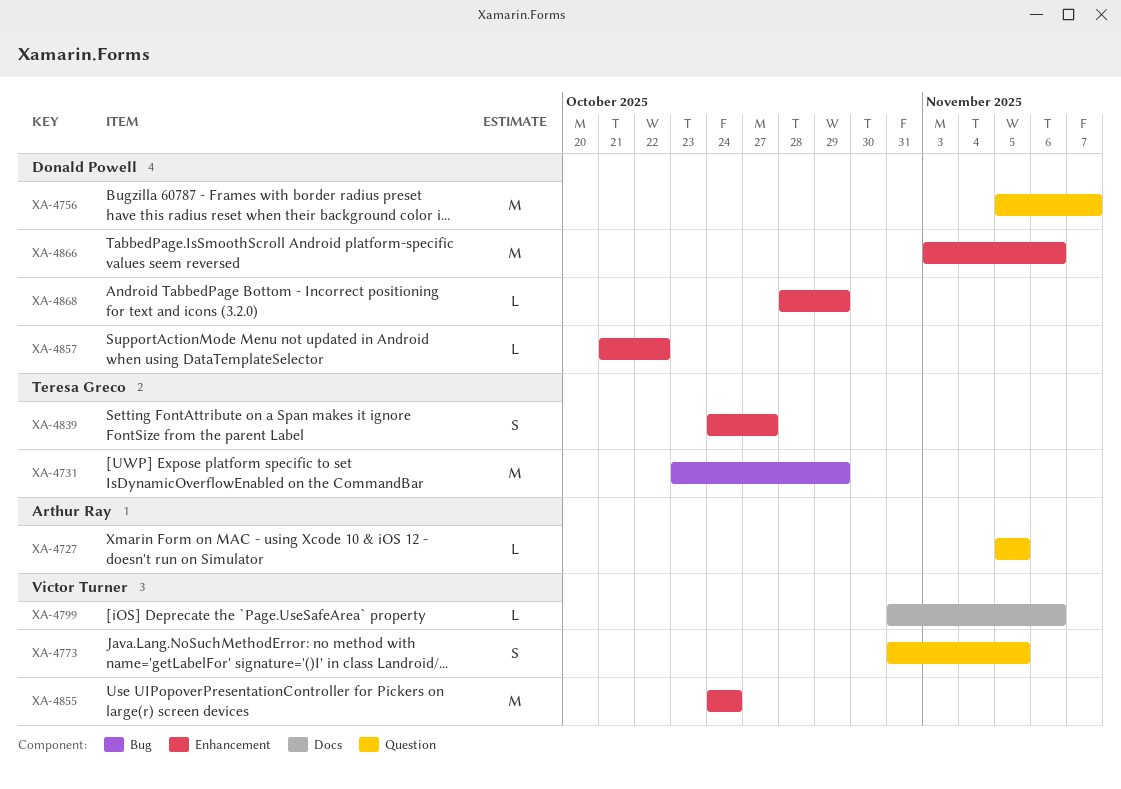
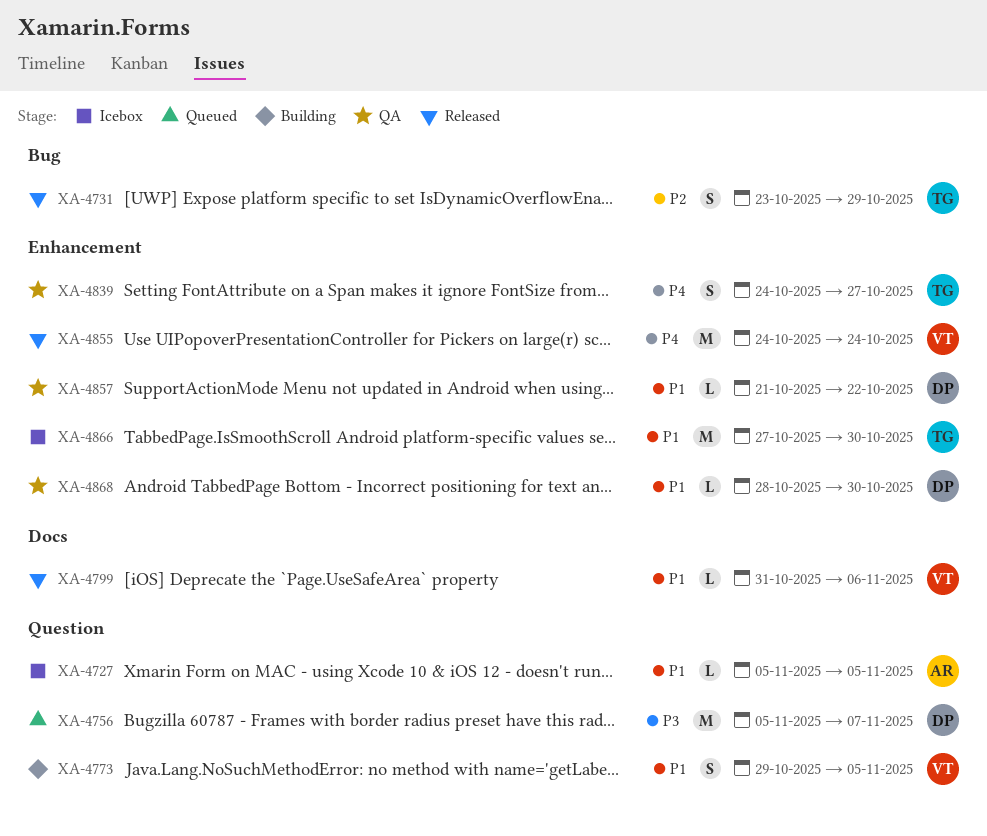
XA-4731, estimate: M -> S
XA-4773, start: Oct 31 -> Oct 29
XA-4866, owner: Donald Powell -> Teresa Greco
XA-4866, start: Nov 3 -> Oct 27
XA-4866, due: Nov 6 -> Oct 30
XA-4868, due: Oct 29 -> Oct 30

